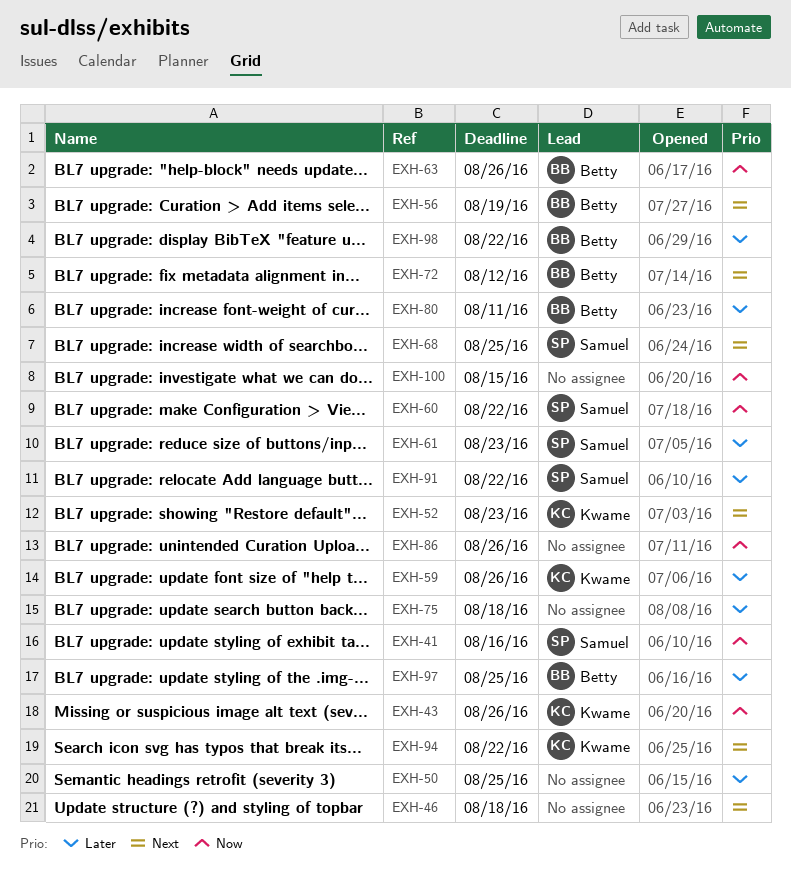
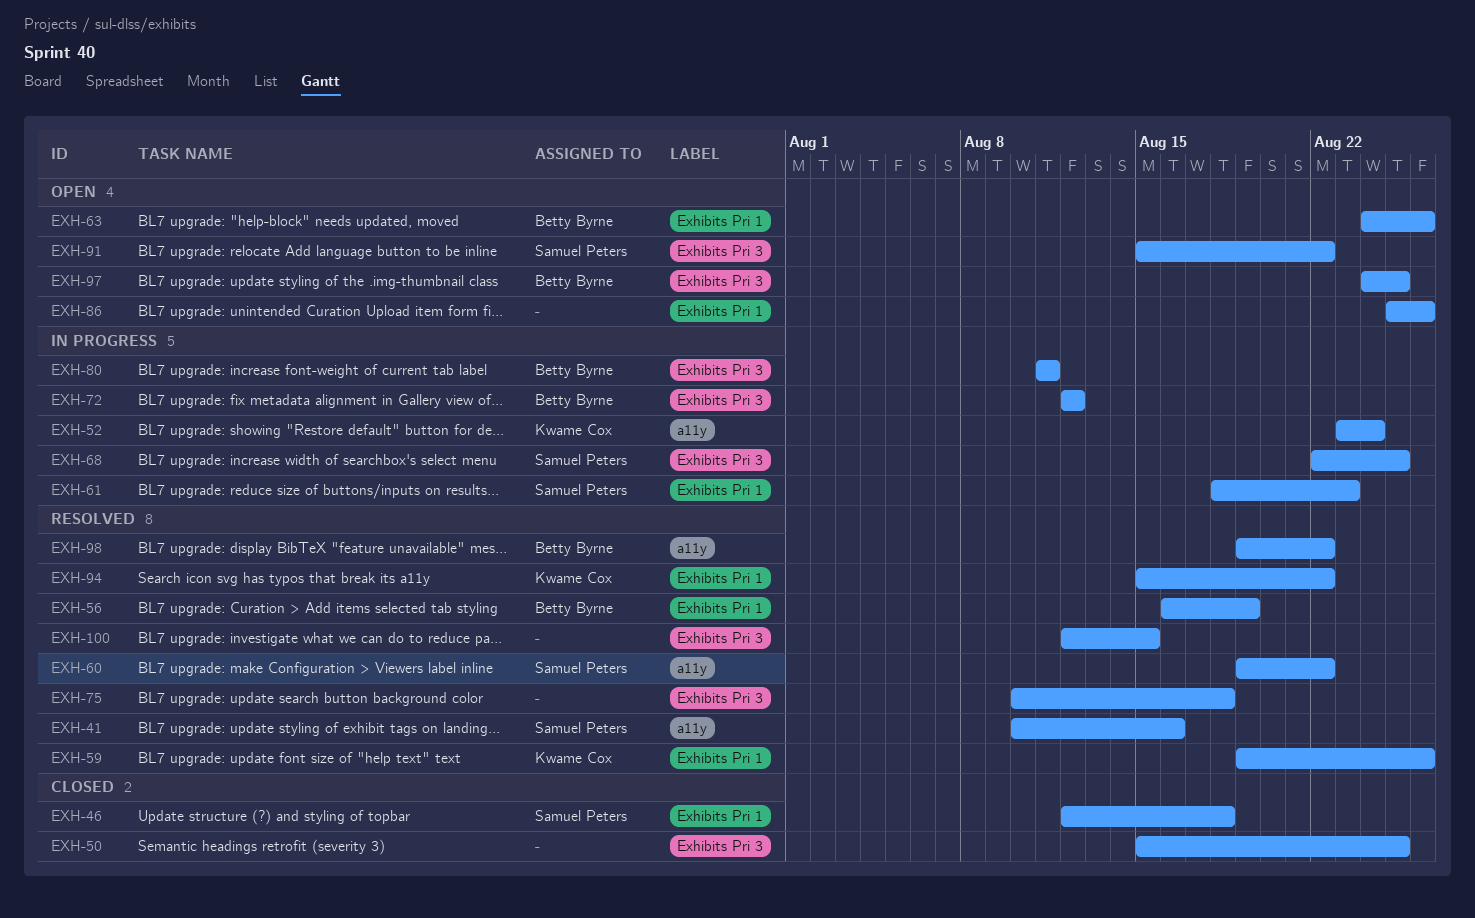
EXH-43: present -> none
EXH-46, owner: none -> Samuel Peters
EXH-52, due: Aug 23 -> Aug 24

